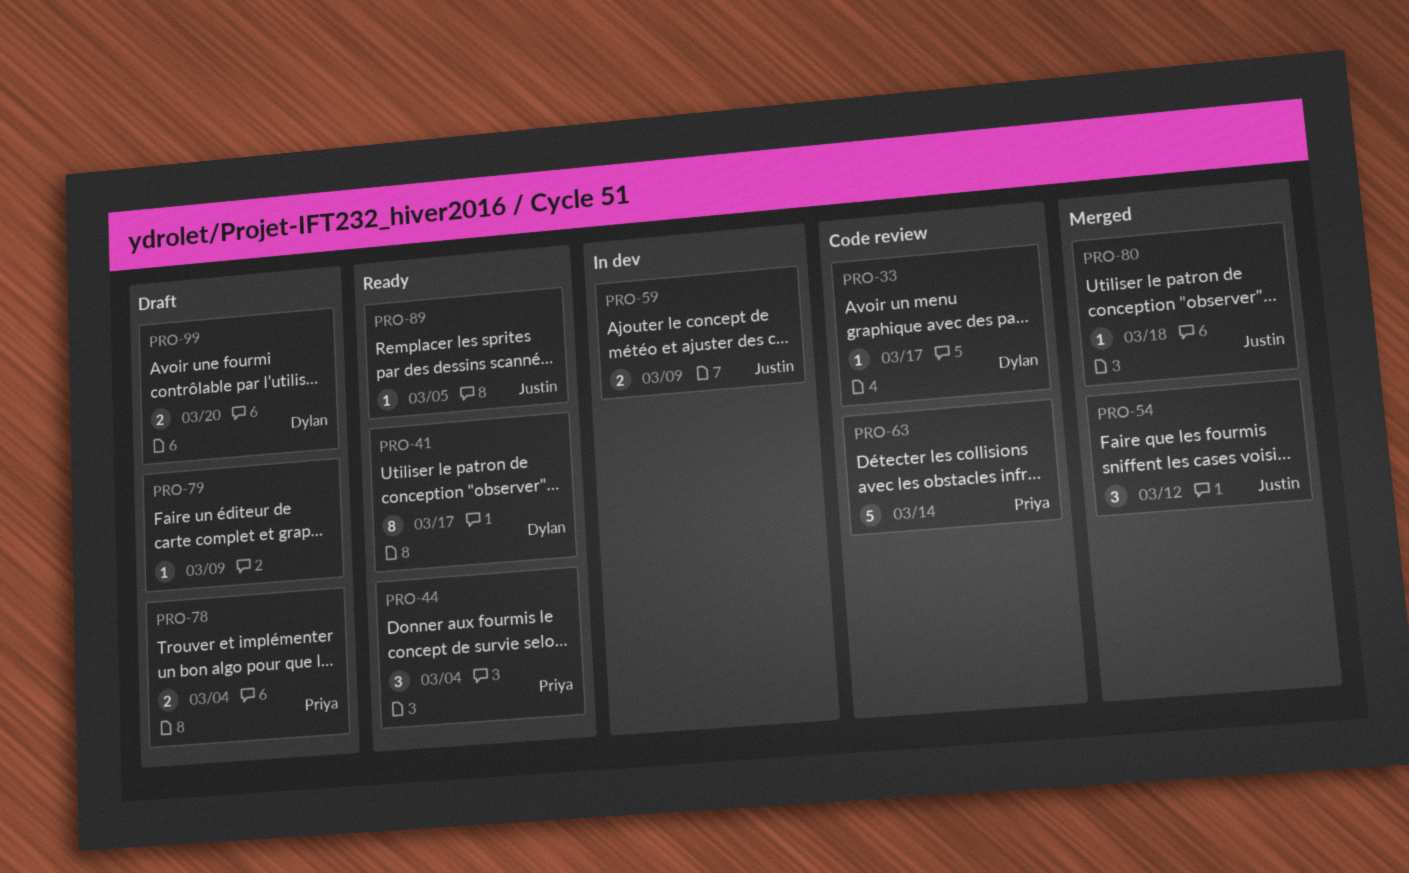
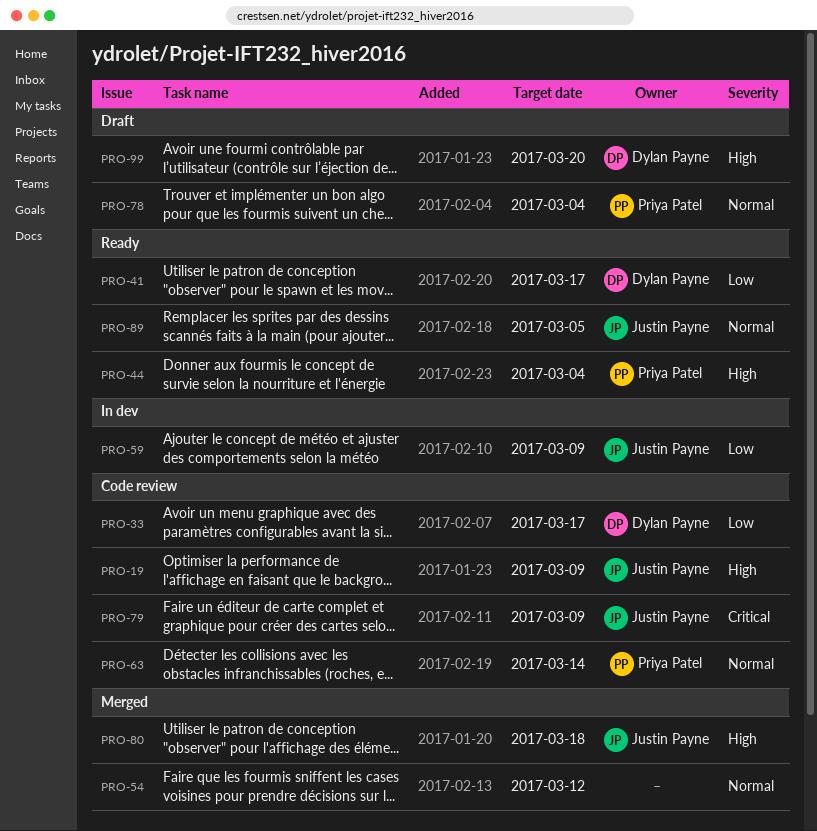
PRO-19: none -> present
PRO-54, owner: Justin Payne -> none
PRO-79, status: Draft -> Code review
PRO-79, owner: none -> Justin Payne

